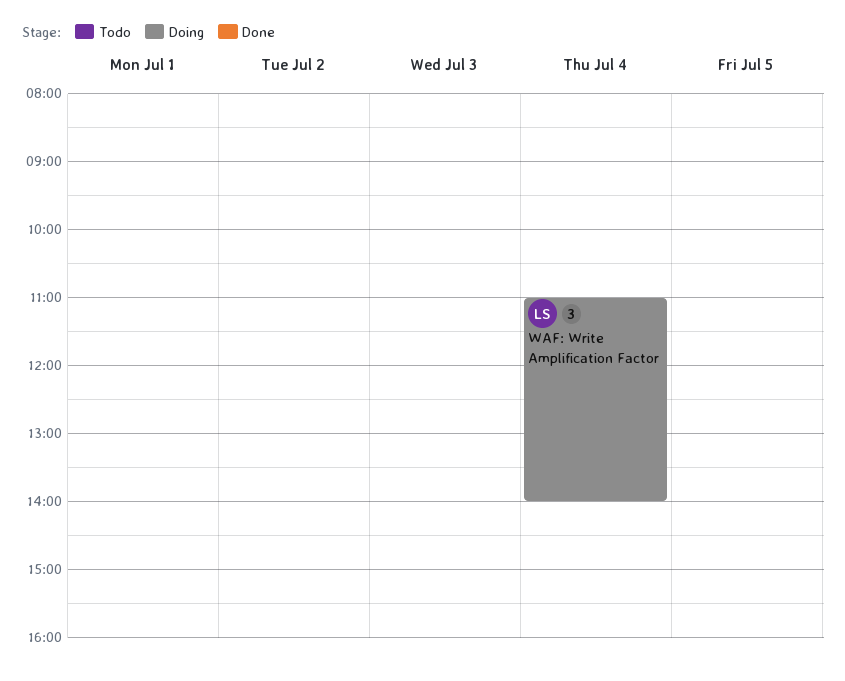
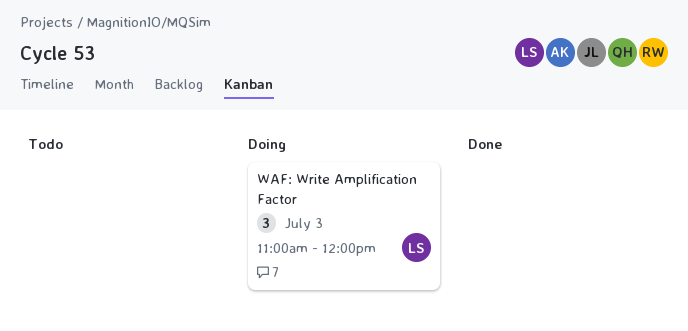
WAF: Write Amplification Factor, day: Jul 4 -> Jul 3
WAF: Write Amplification Factor, ends: 14:00 -> 12:00

